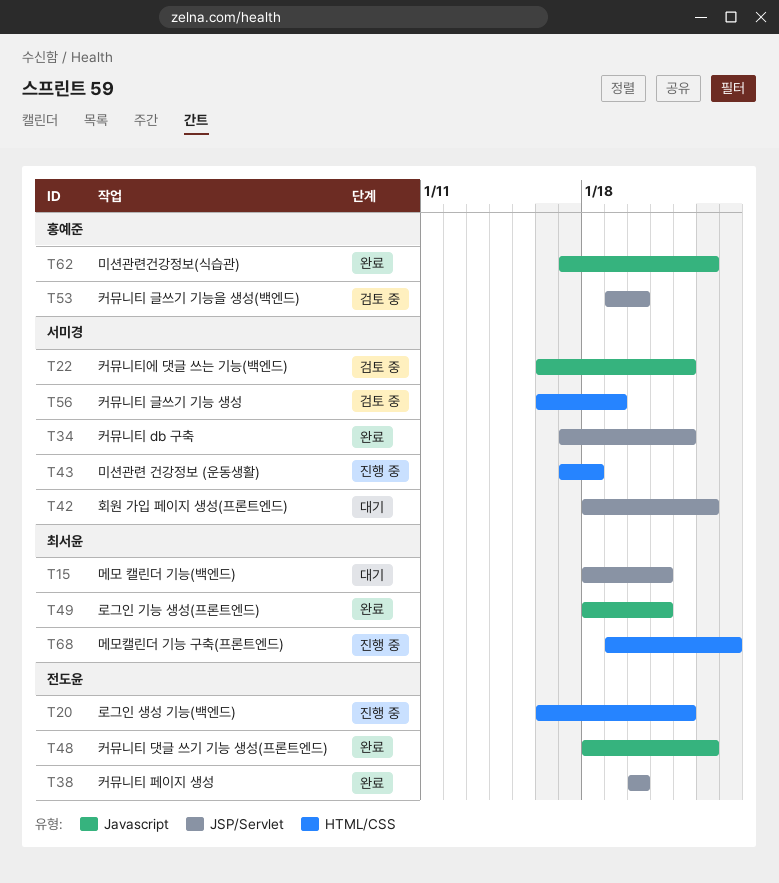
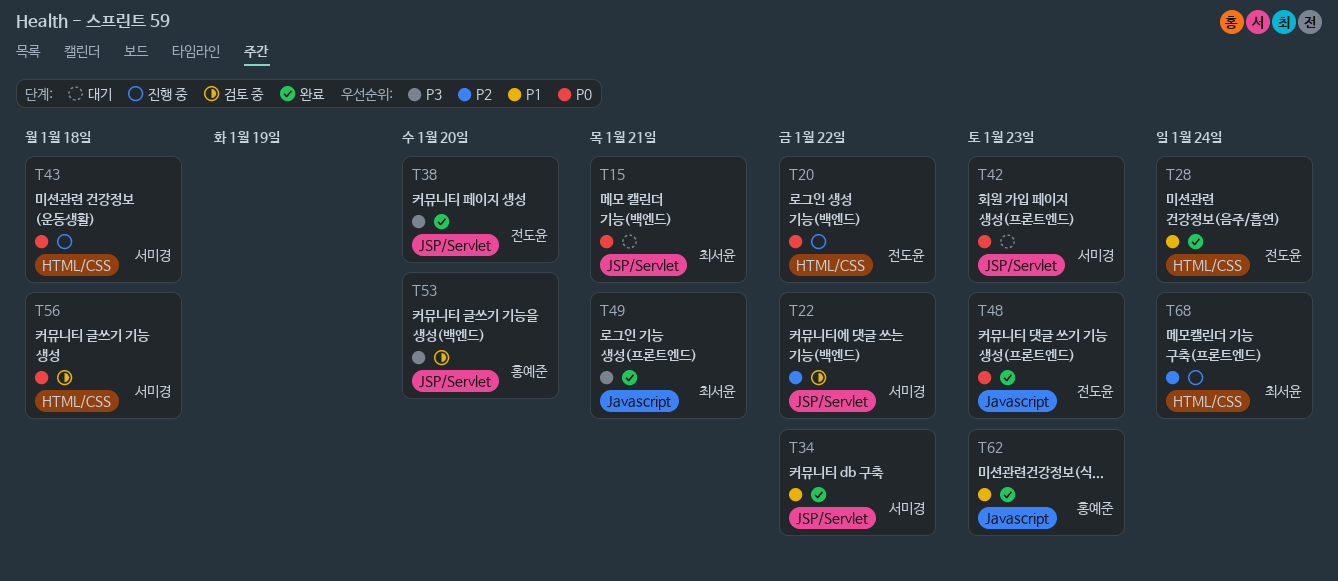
T22, label: Javascript -> JSP/Servlet
T28: none -> present
T56, due: Jan 19 -> Jan 18

